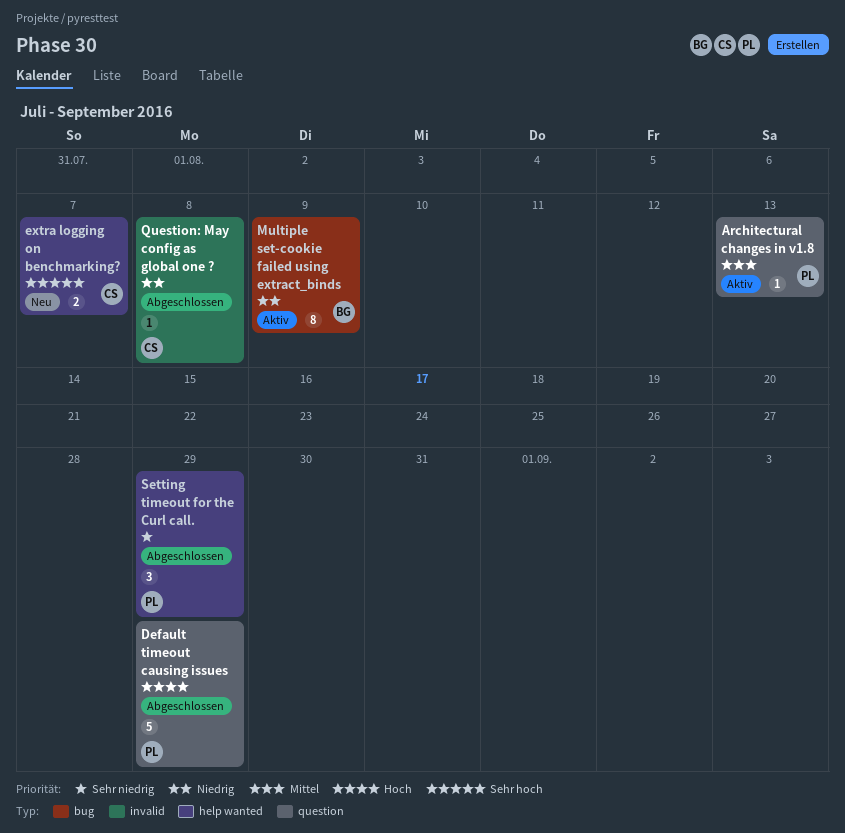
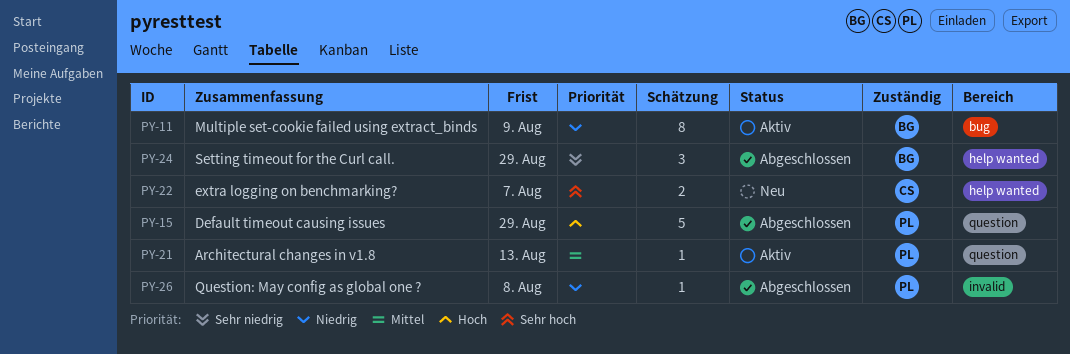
Question: May config as global one ?, owner: CS -> PL
Setting timeout for the Curl call., owner: PL -> BG

